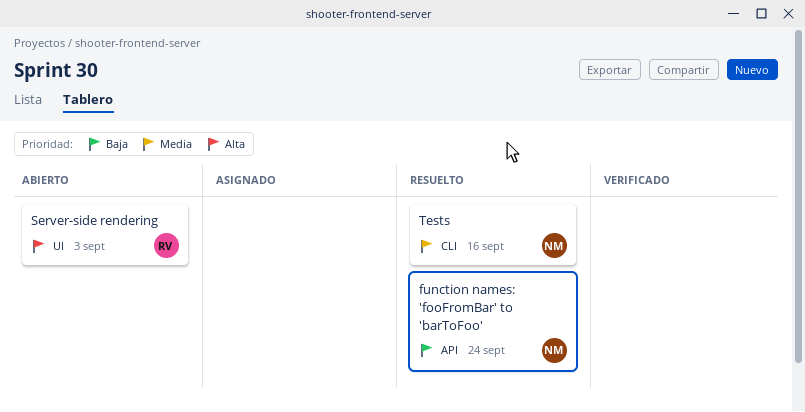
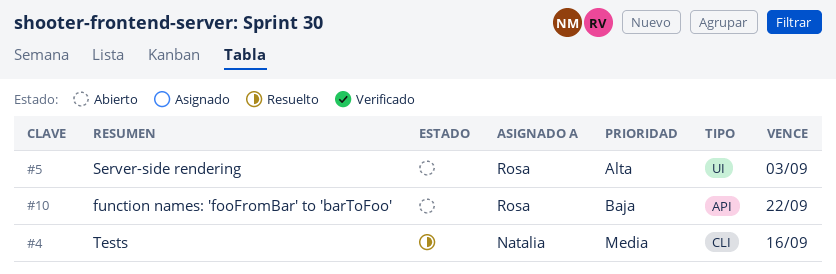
function names: 'fooFromBar' to 'barToFoo', status: Resuelto -> Abierto
function names: 'fooFromBar' to 'barToFoo', owner: Natalia -> Rosa
function names: 'fooFromBar' to 'barToFoo', due: Sep 24 -> Sep 22

